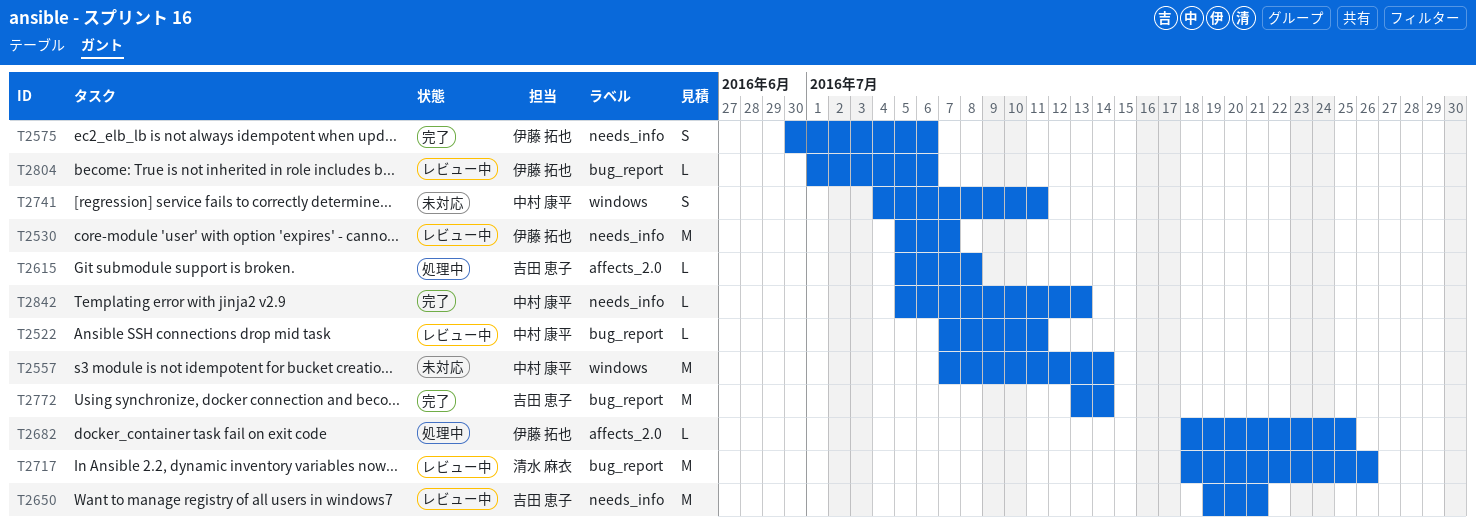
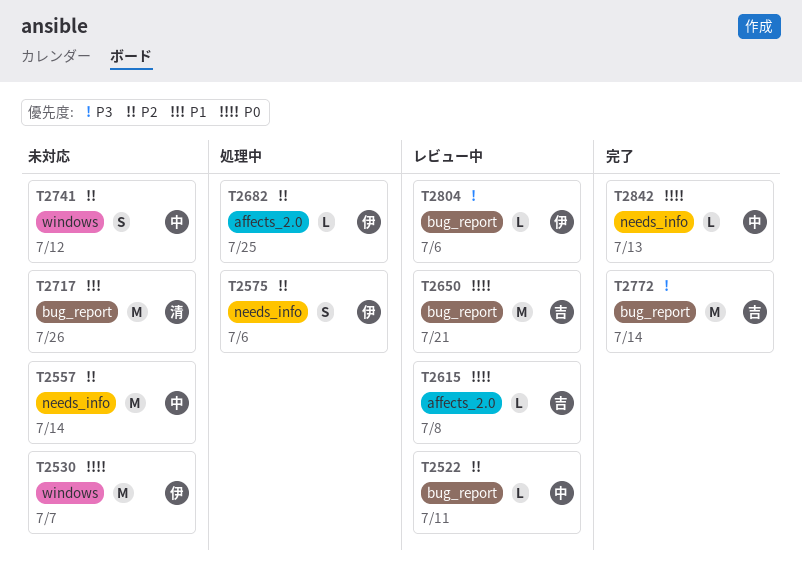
T2530, status: レビュー中 -> 未対応
T2530, label: needs_info -> windows
T2557, label: windows -> needs_info
T2575, status: 完了 -> 処理中
T2615, status: 処理中 -> レビュー中
T2650, label: needs_info -> bug_report
T2717, status: レビュー中 -> 未対応
T2741, due: Jul 11 -> Jul 12

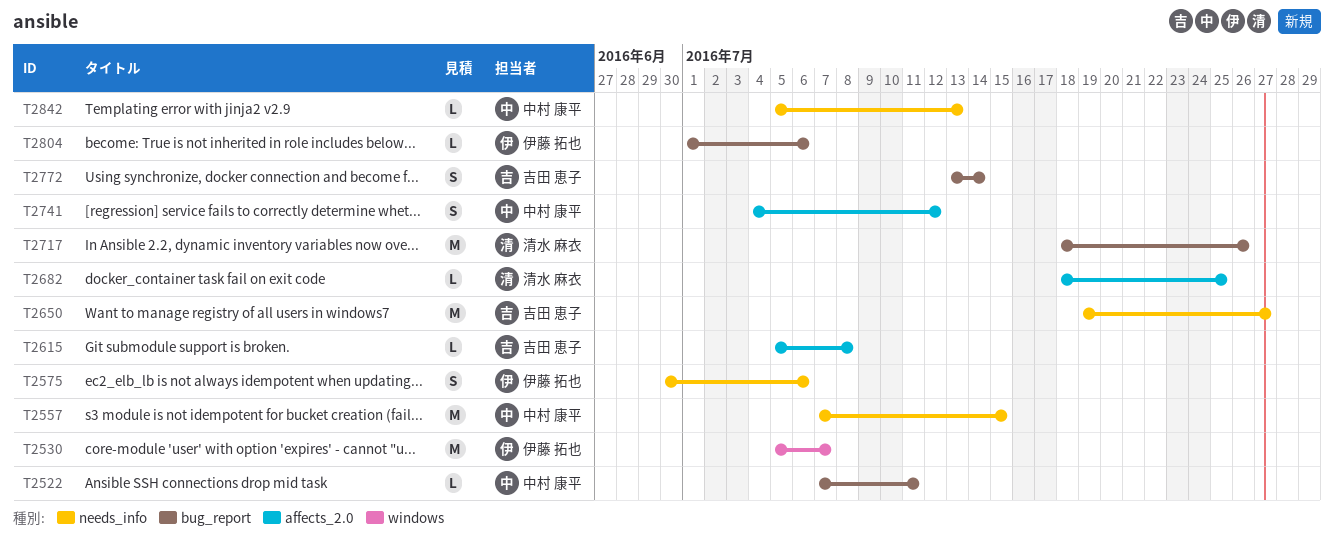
T2557, due: Jul 14 -> Jul 15
T2650, label: bug_report -> needs_info
T2650, due: Jul 21 -> Jul 27
T2682, owner: 伊藤 拓也 -> 清水 麻衣
T2741, label: windows -> affects_2.0
T2772, estimate: M -> S

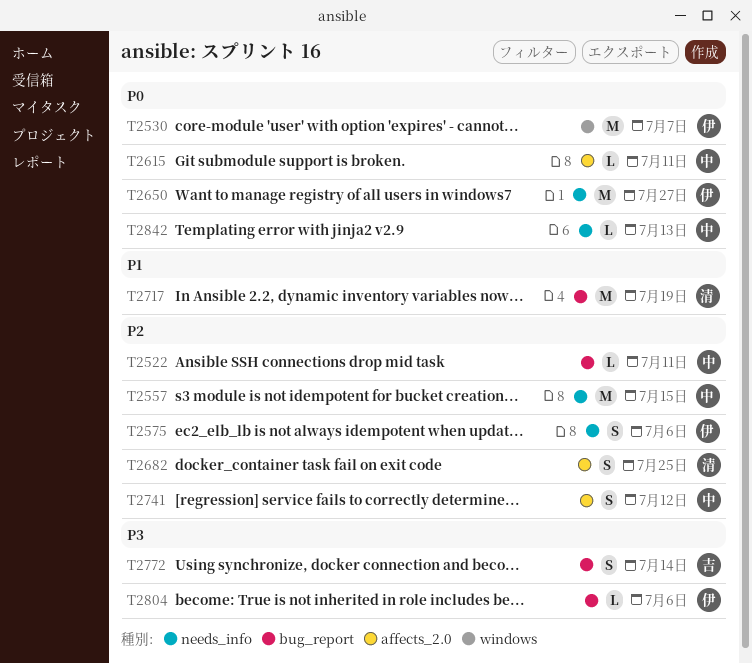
T2615, owner: 吉田 恵子 -> 中村 康平
T2615, due: Jul 8 -> Jul 11
T2650, owner: 吉田 恵子 -> 伊藤 拓也
T2682, estimate: L -> S
T2717, due: Jul 26 -> Jul 19

